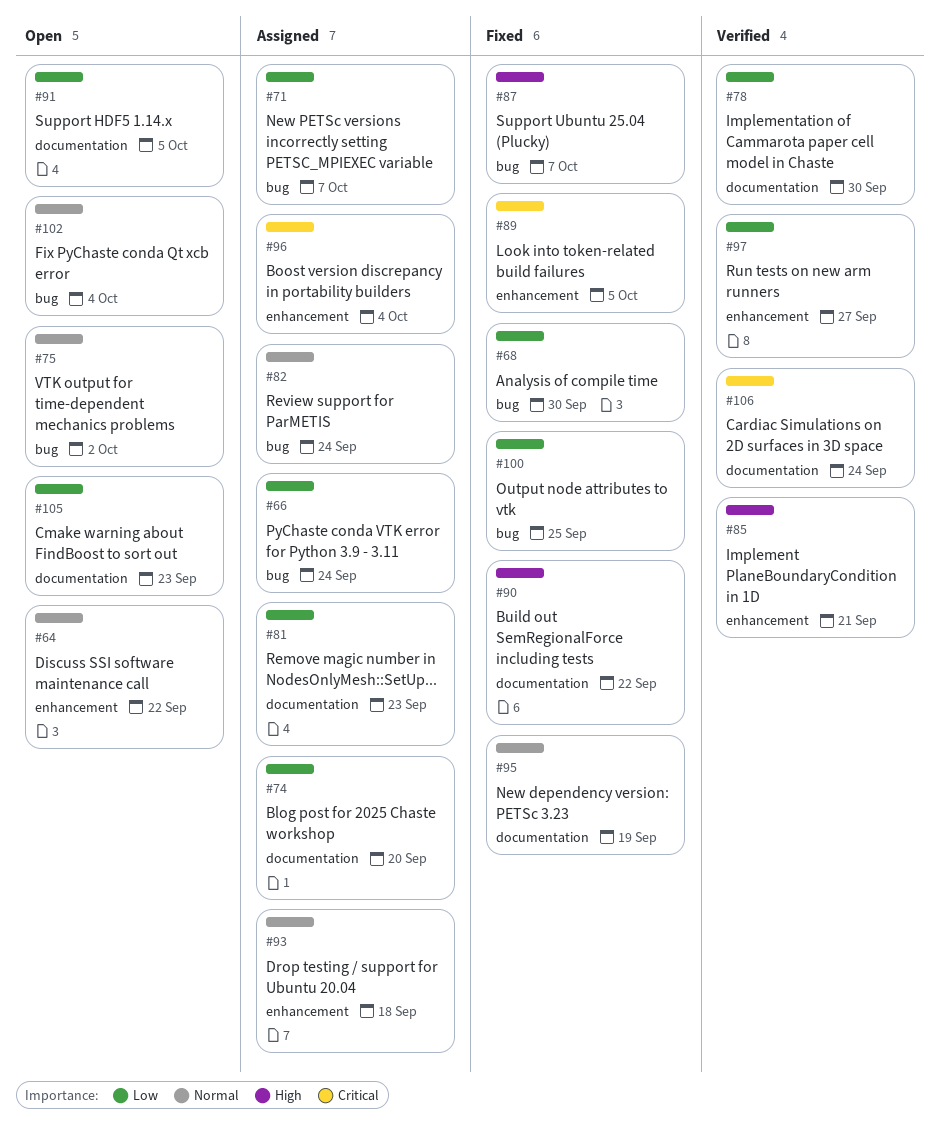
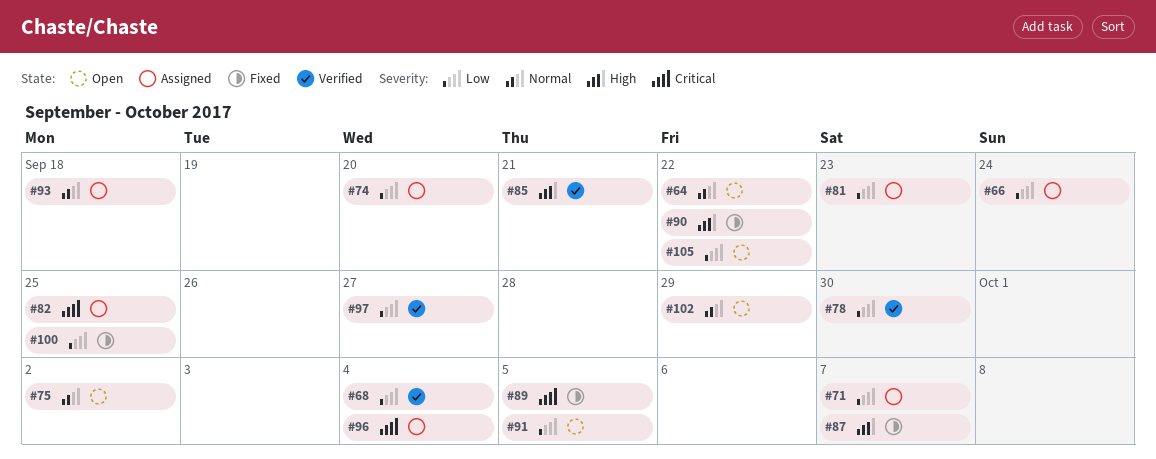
#68, status: Fixed -> Verified
#68, due: Sep 30 -> Oct 4
#82, priority: Normal -> Critical
#82, due: Sep 24 -> Sep 25
#95: present -> none
#102, due: Oct 4 -> Sep 29
#105, due: Sep 23 -> Sep 22
#106: present -> none

